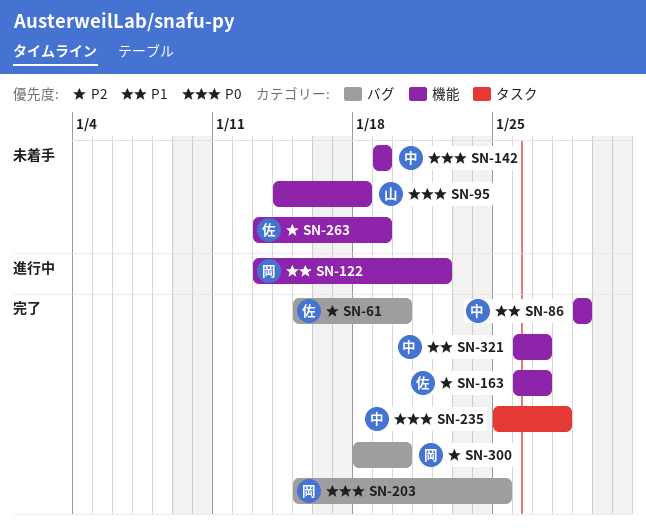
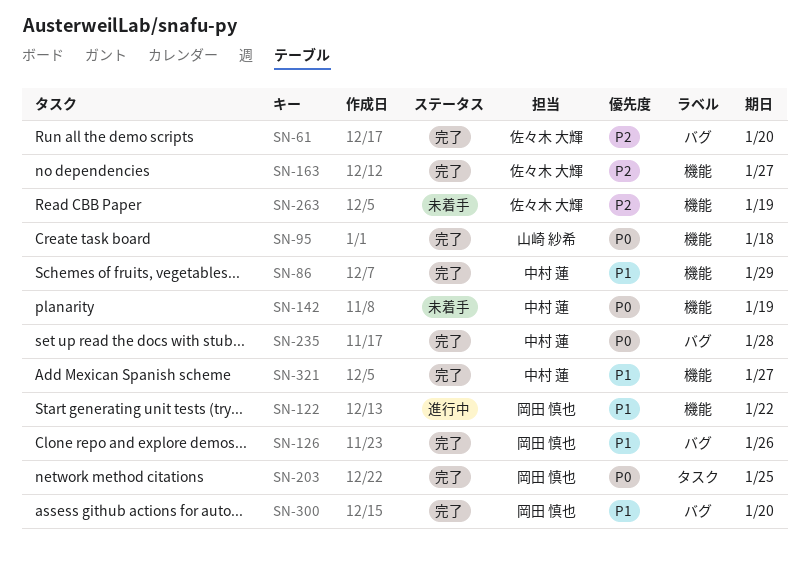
SN-95, status: 未着手 -> 完了
SN-126: none -> present
SN-203, label: バグ -> タスク
SN-235, label: タスク -> バグ
SN-300, priority: P2 -> P1

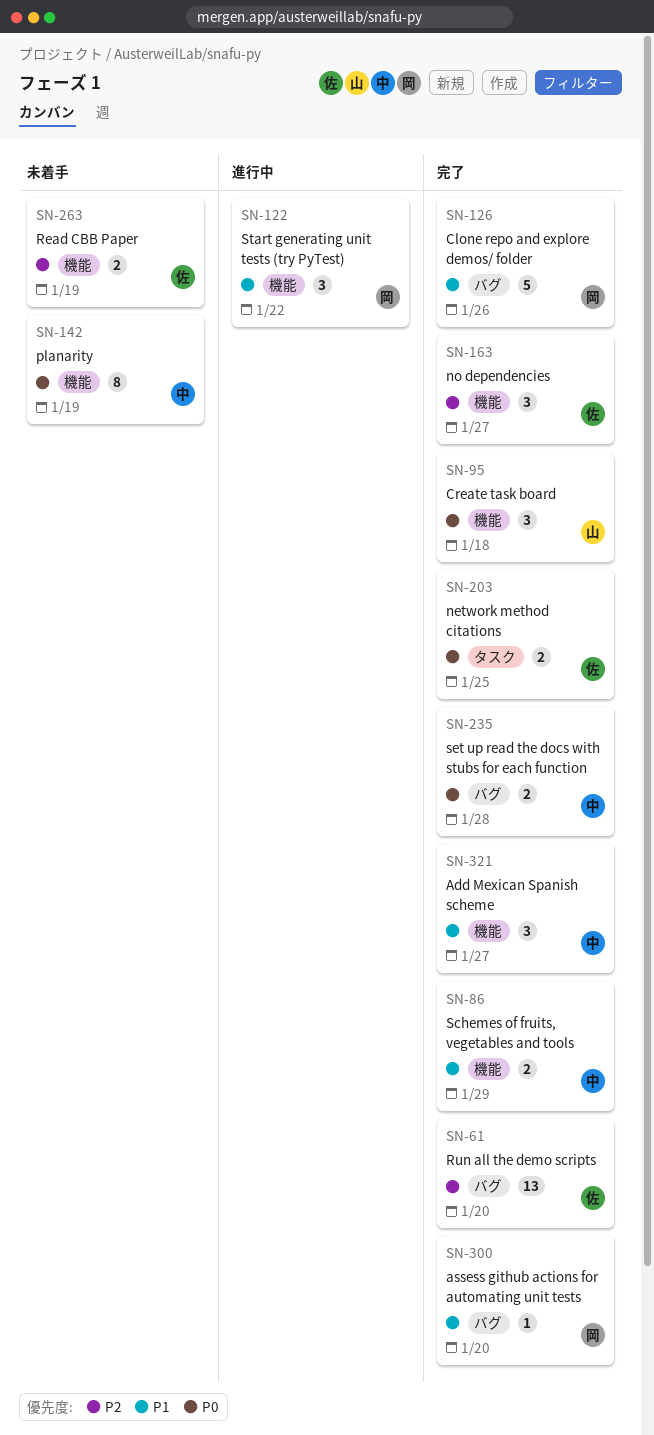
SN-203, owner: 岡田 慎也 -> 佐々木 大輝

